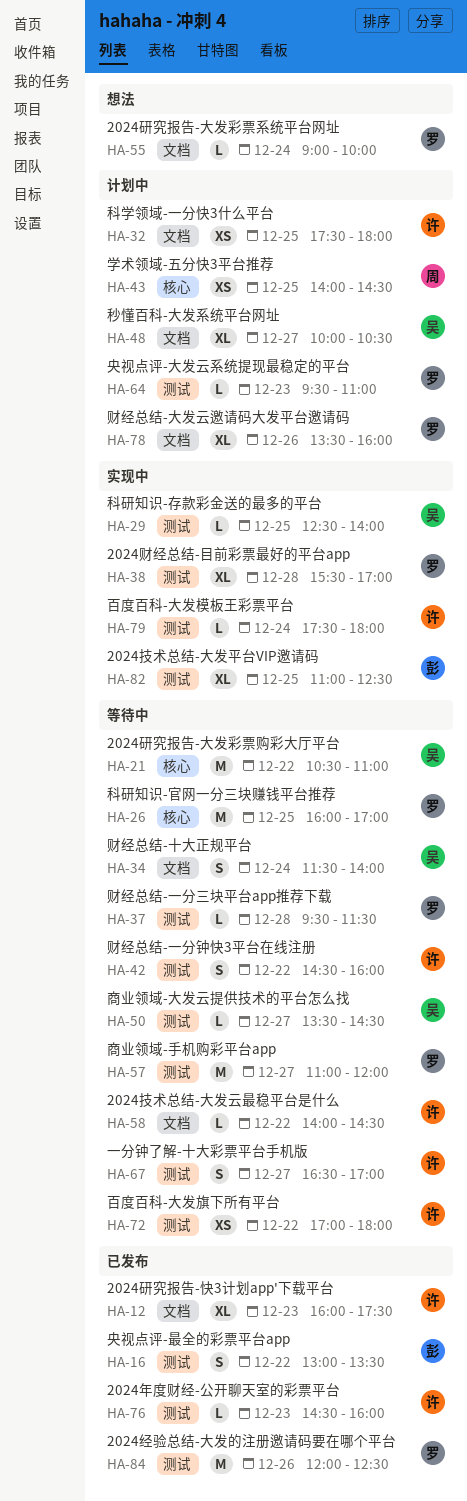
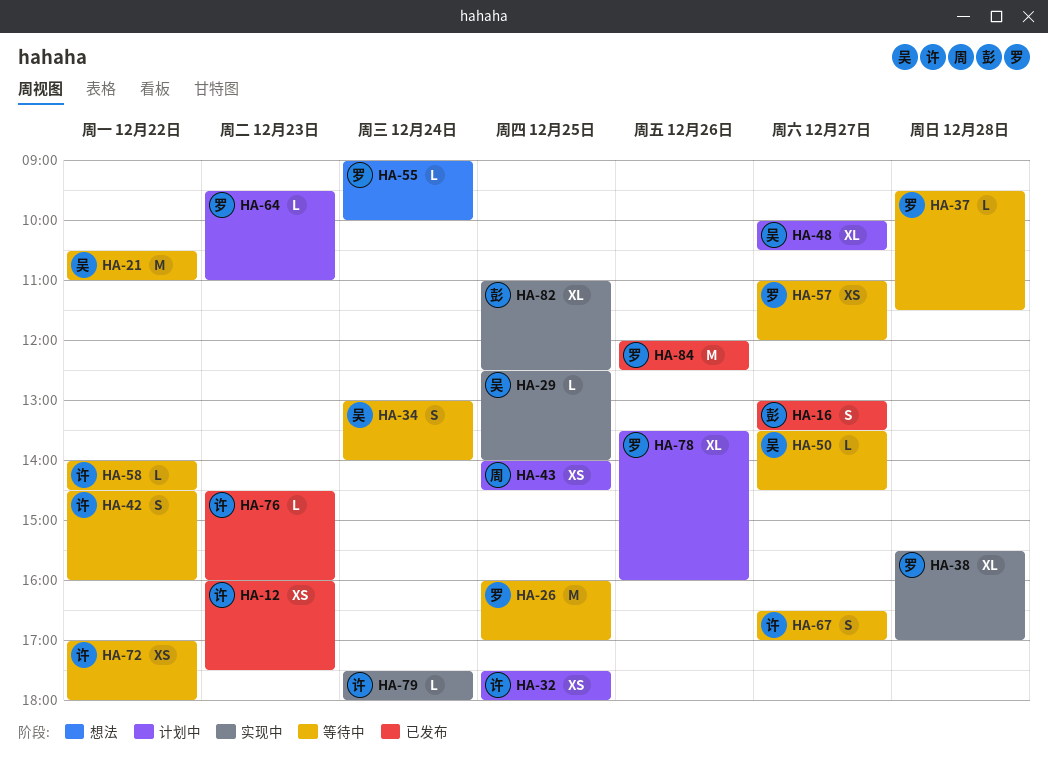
HA-12, estimate: XL -> XS
HA-16, day: Dec 22 -> Dec 27
HA-34, begins: 11:30 -> 13:00
HA-57, estimate: M -> XS

